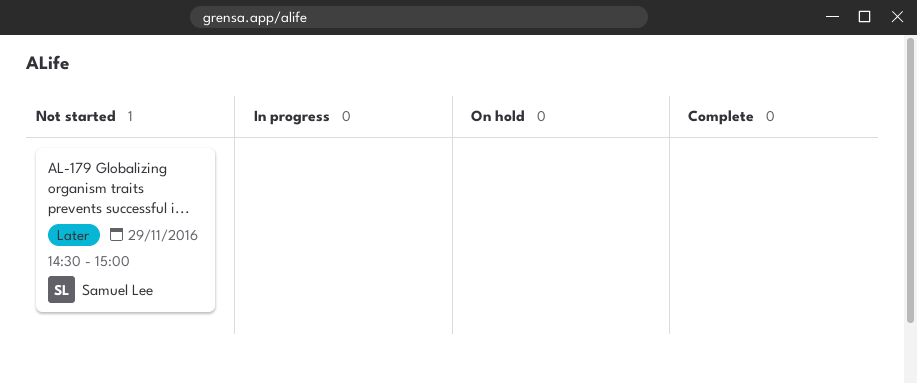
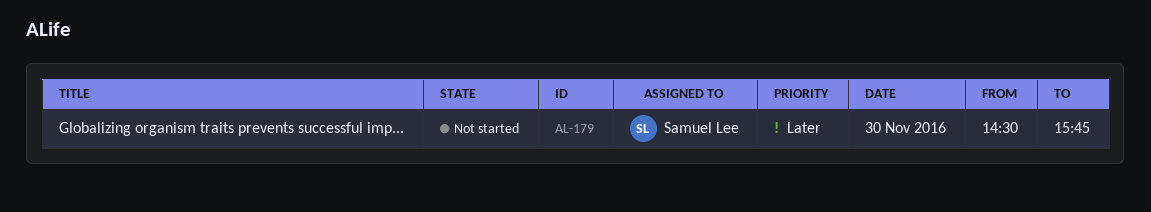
AL-179, day: Nov 29 -> Nov 30
AL-179, ends: 15:00 -> 15:45

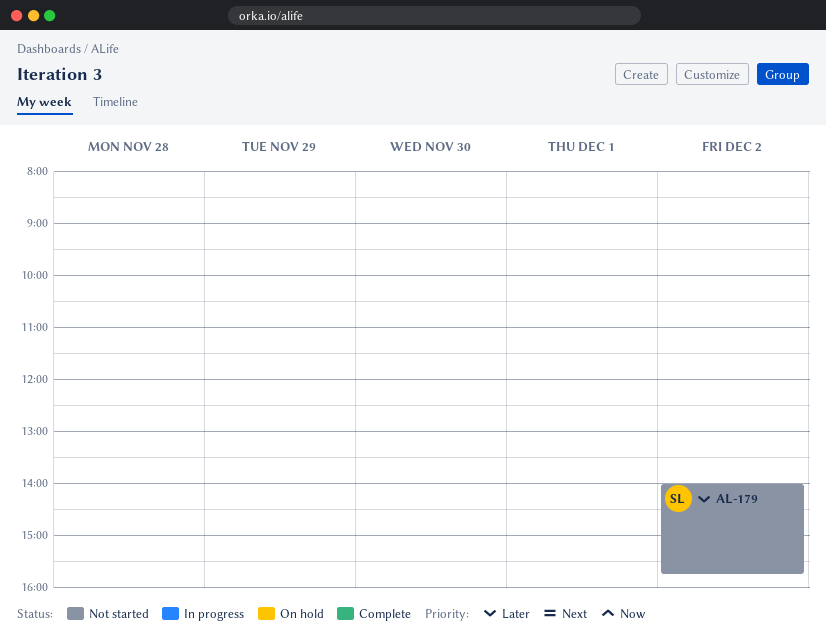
AL-179, day: Nov 30 -> Dec 2
AL-179, begins: 14:30 -> 14:00

